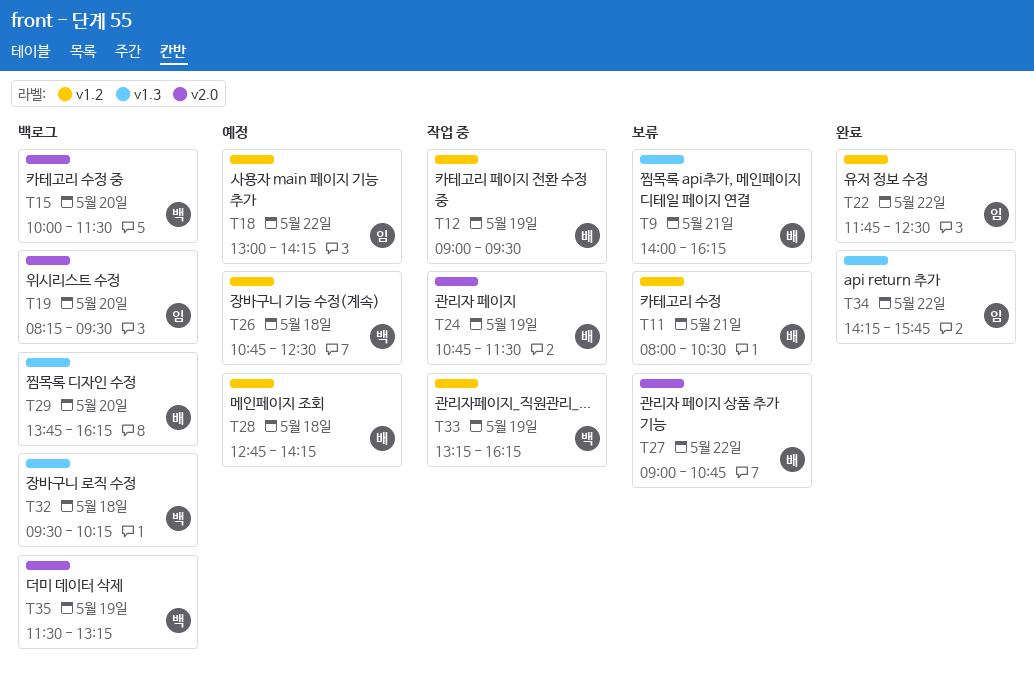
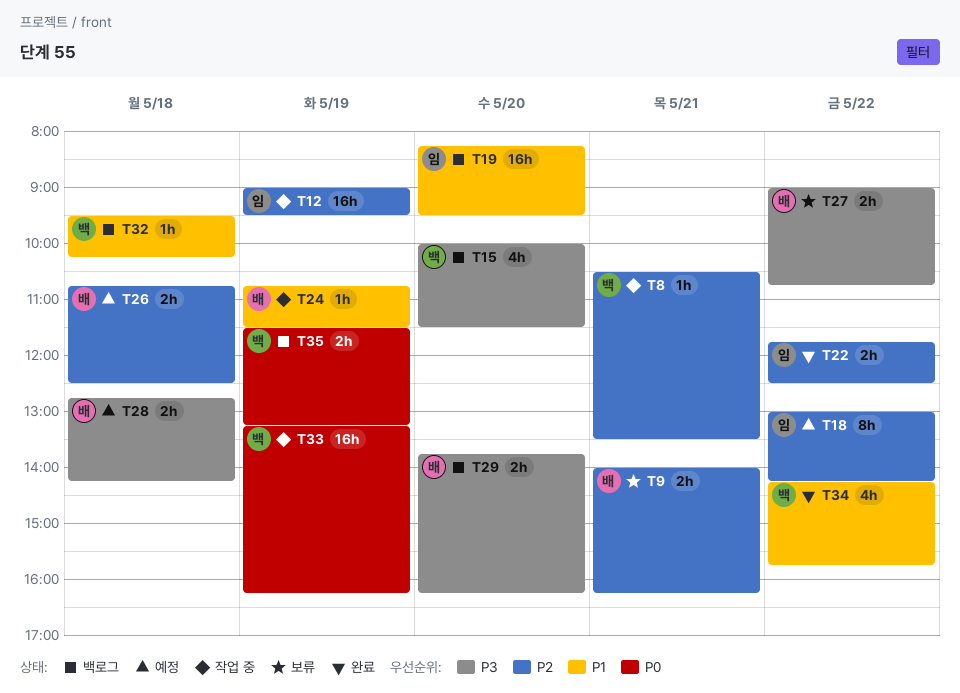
T8: none -> present
T11: present -> none
T12, owner: 배 -> 임
T26, owner: 백 -> 배
T34, owner: 임 -> 백

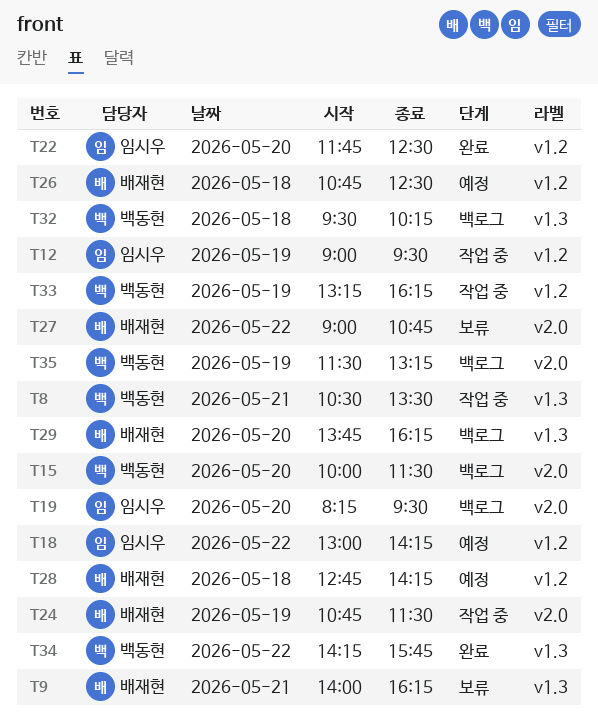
T22, day: May 22 -> May 20

